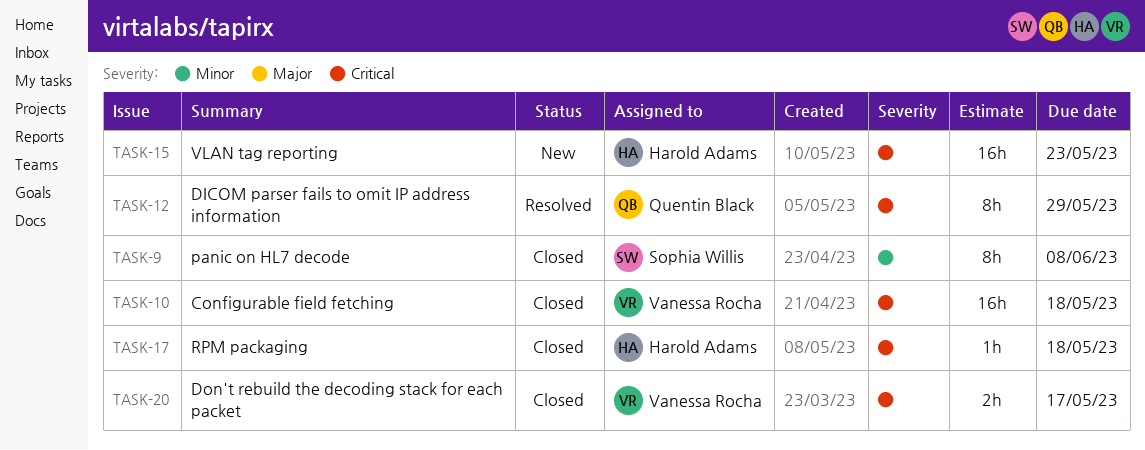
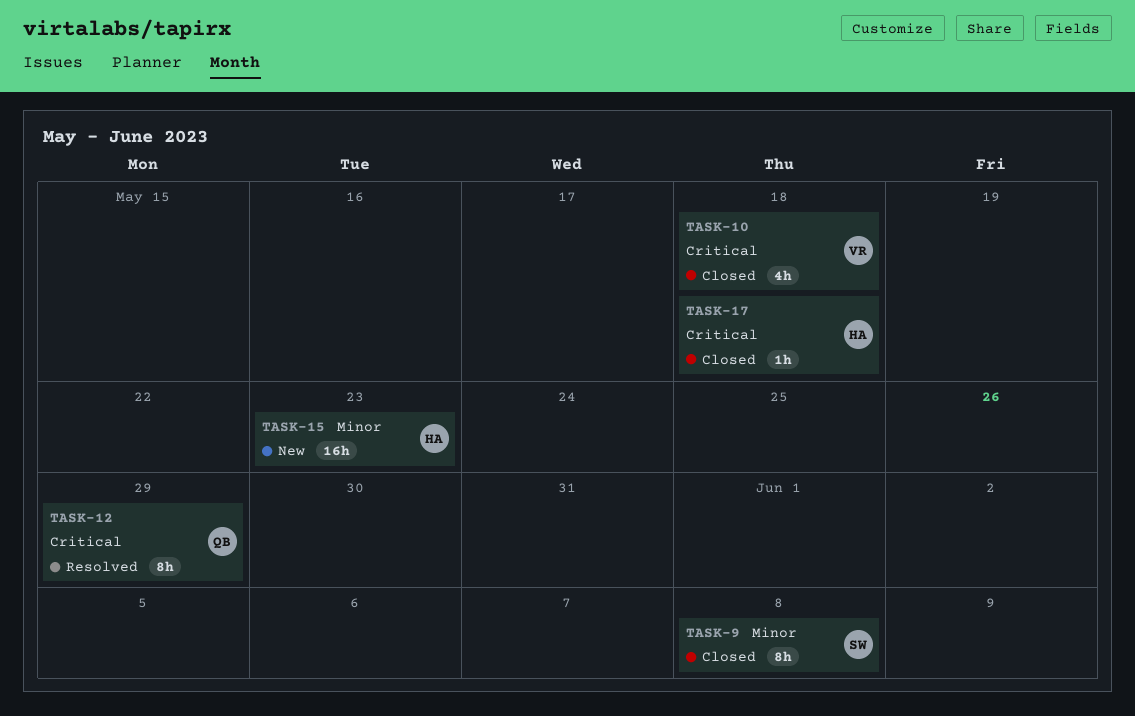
TASK-10, estimate: 16h -> 4h
TASK-15, priority: Critical -> Minor
TASK-20: present -> none

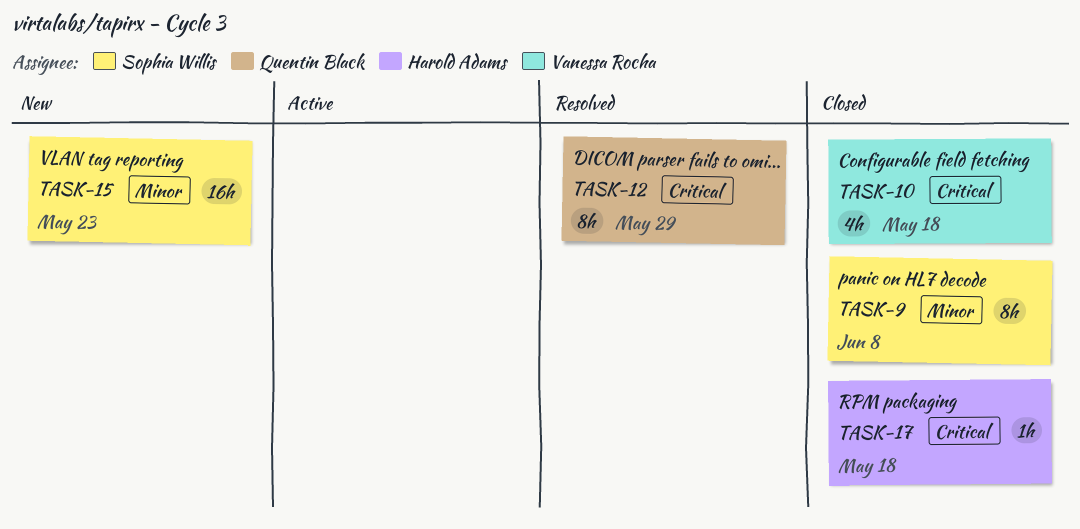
TASK-15, owner: Harold Adams -> Sophia Willis

